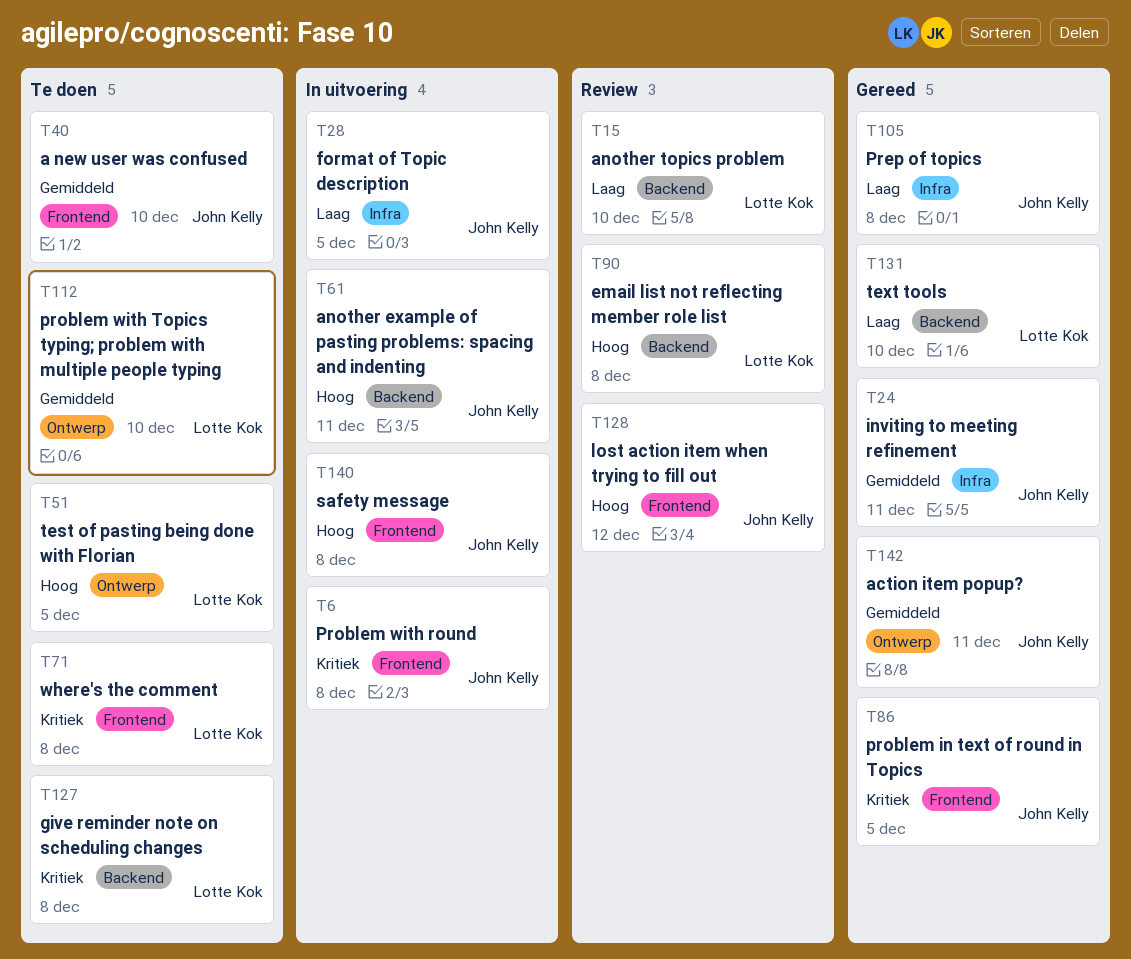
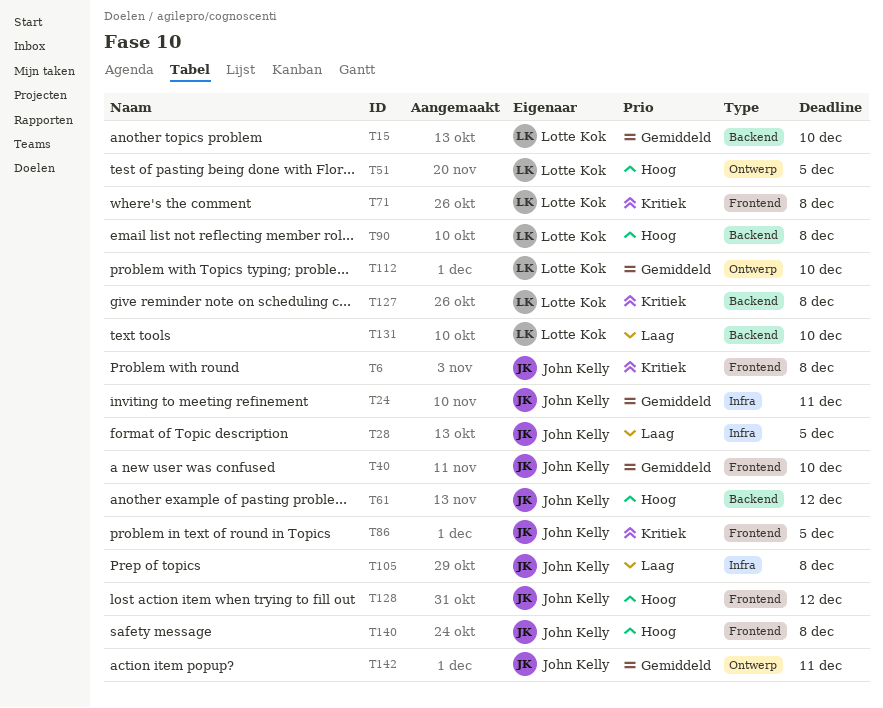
T15, priority: Laag -> Gemiddeld
T61, due: Dec 11 -> Dec 12

